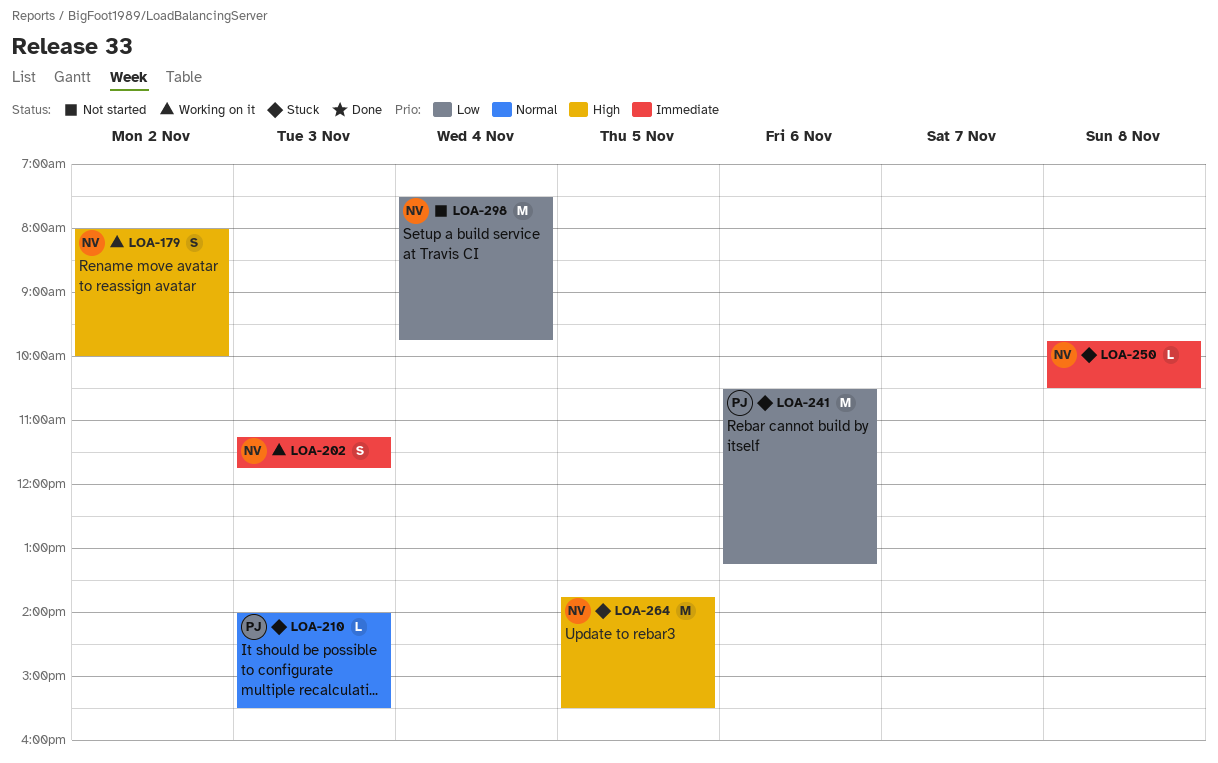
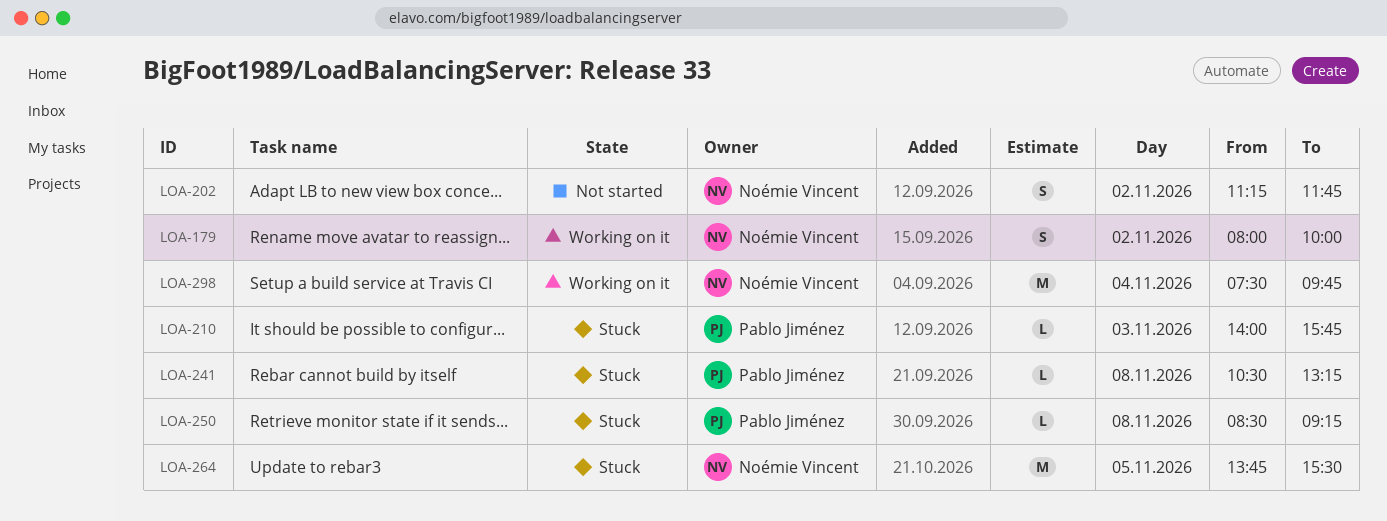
LOA-202, status: Working on it -> Not started
LOA-202, day: Nov 3 -> Nov 2
LOA-210, ends: 15:30 -> 15:45
LOA-241, estimate: M -> L
LOA-241, day: Nov 6 -> Nov 8
LOA-250, owner: Noémie Vincent -> Pablo Jiménez
LOA-250, begins: 09:45 -> 08:30
LOA-250, ends: 10:30 -> 09:15
LOA-298, status: Not started -> Working on it

